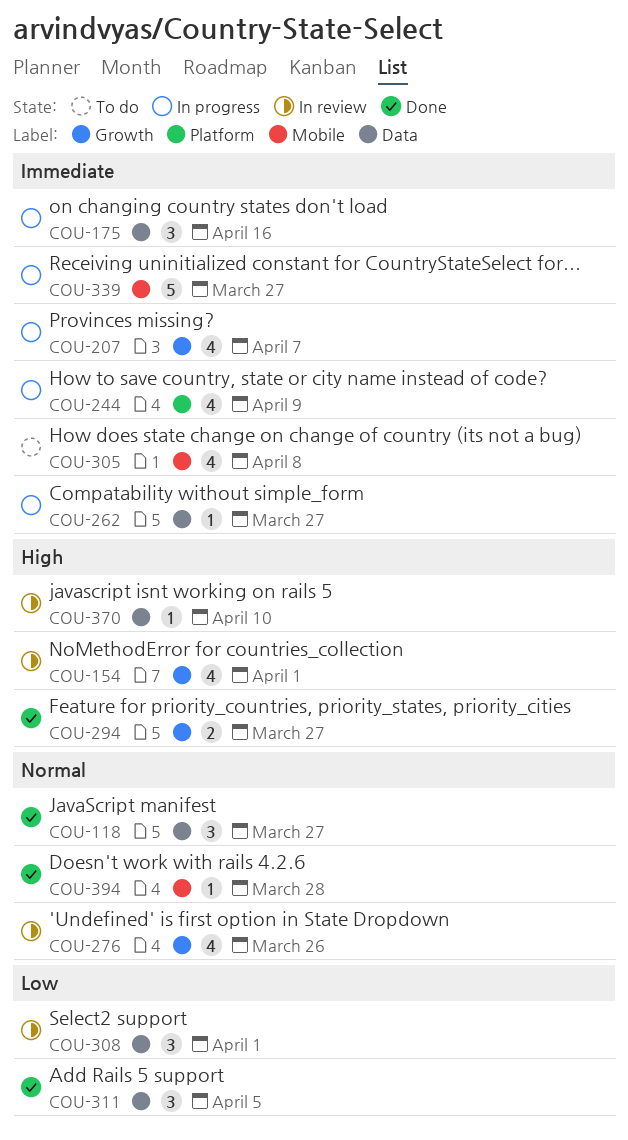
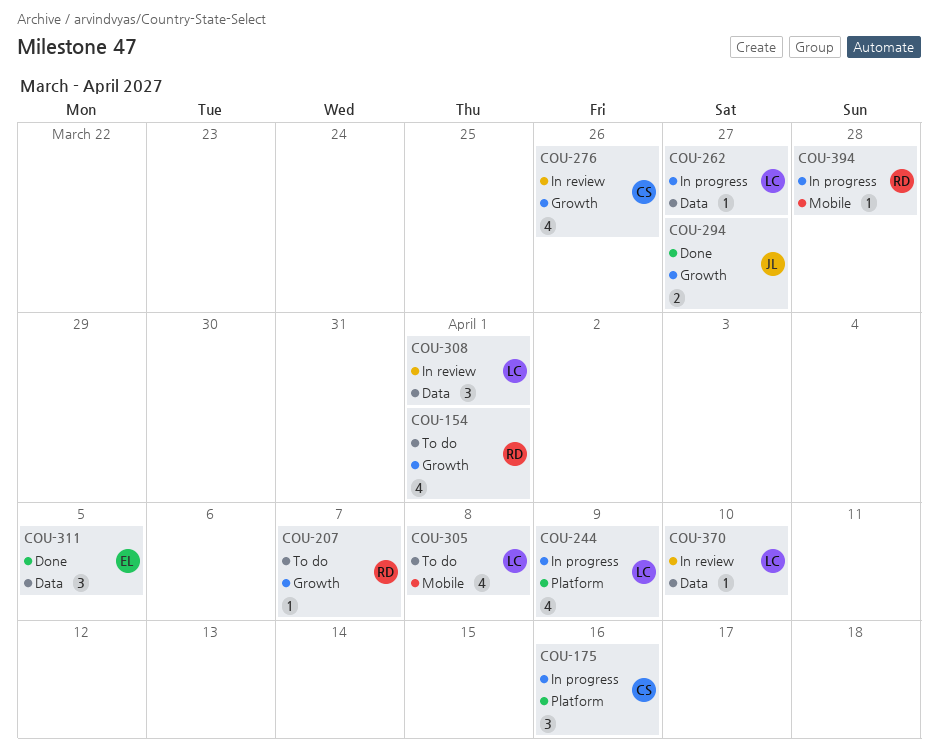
COU-118: present -> none
COU-154, status: In review -> To do
COU-175, label: Data -> Platform
COU-207, status: In progress -> To do
COU-207, estimate: 4 -> 1
COU-339: present -> none
COU-394, status: Done -> In progress

